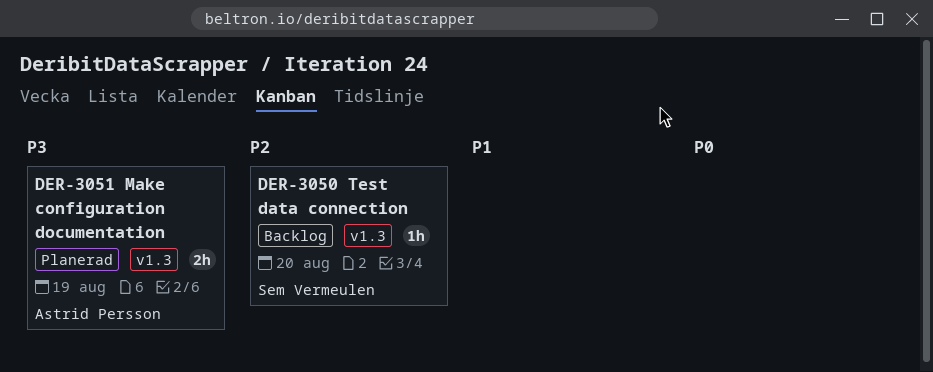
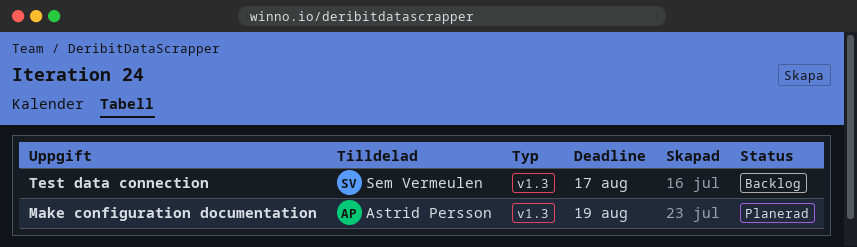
Test data connection, due: Aug 20 -> Aug 17

